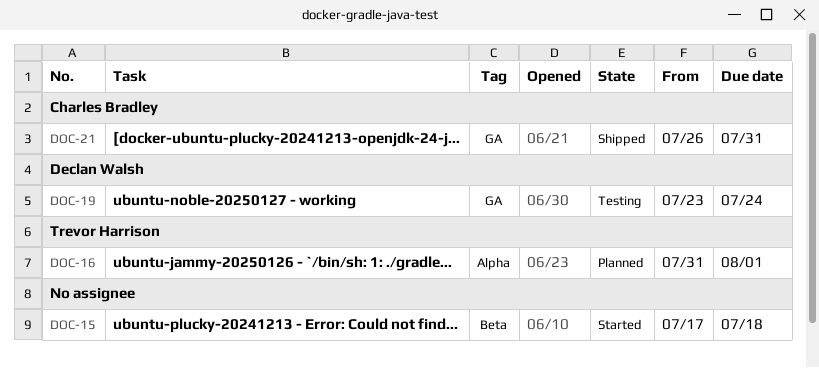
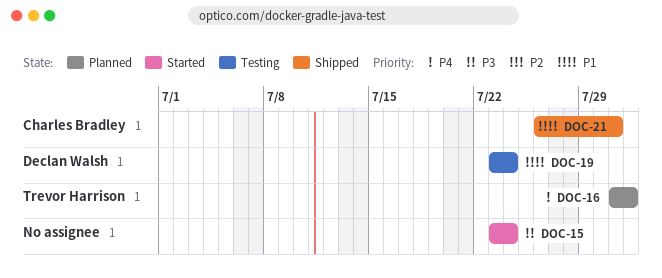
DOC-15, start: Jul 17 -> Jul 23
DOC-15, due: Jul 18 -> Jul 24

